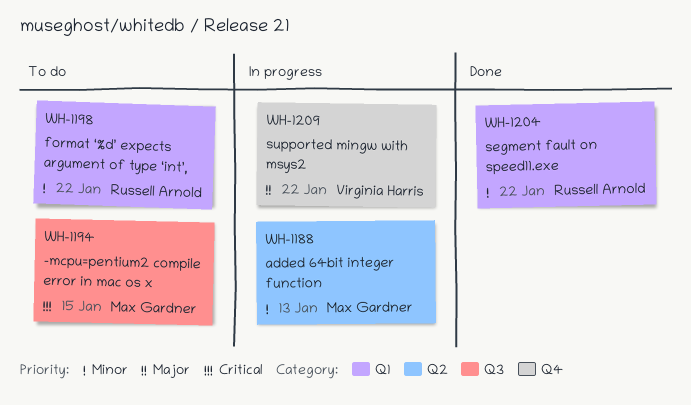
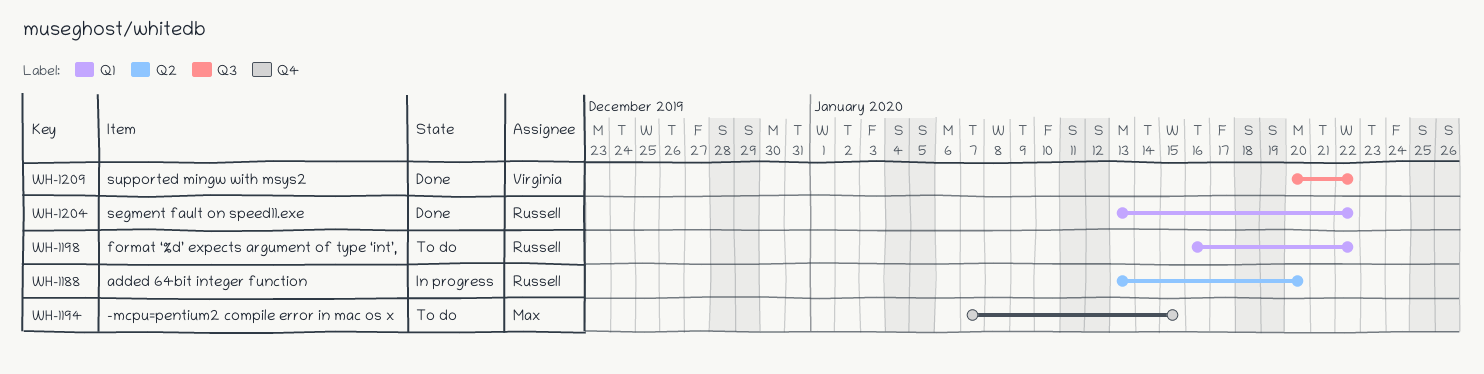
WH-1188, owner: Max Gardner -> Russell Arnold
WH-1188, due: Jan 13 -> Jan 20
WH-1194, label: Q3 -> Q4
WH-1209, status: In progress -> Done
WH-1209, label: Q4 -> Q3

